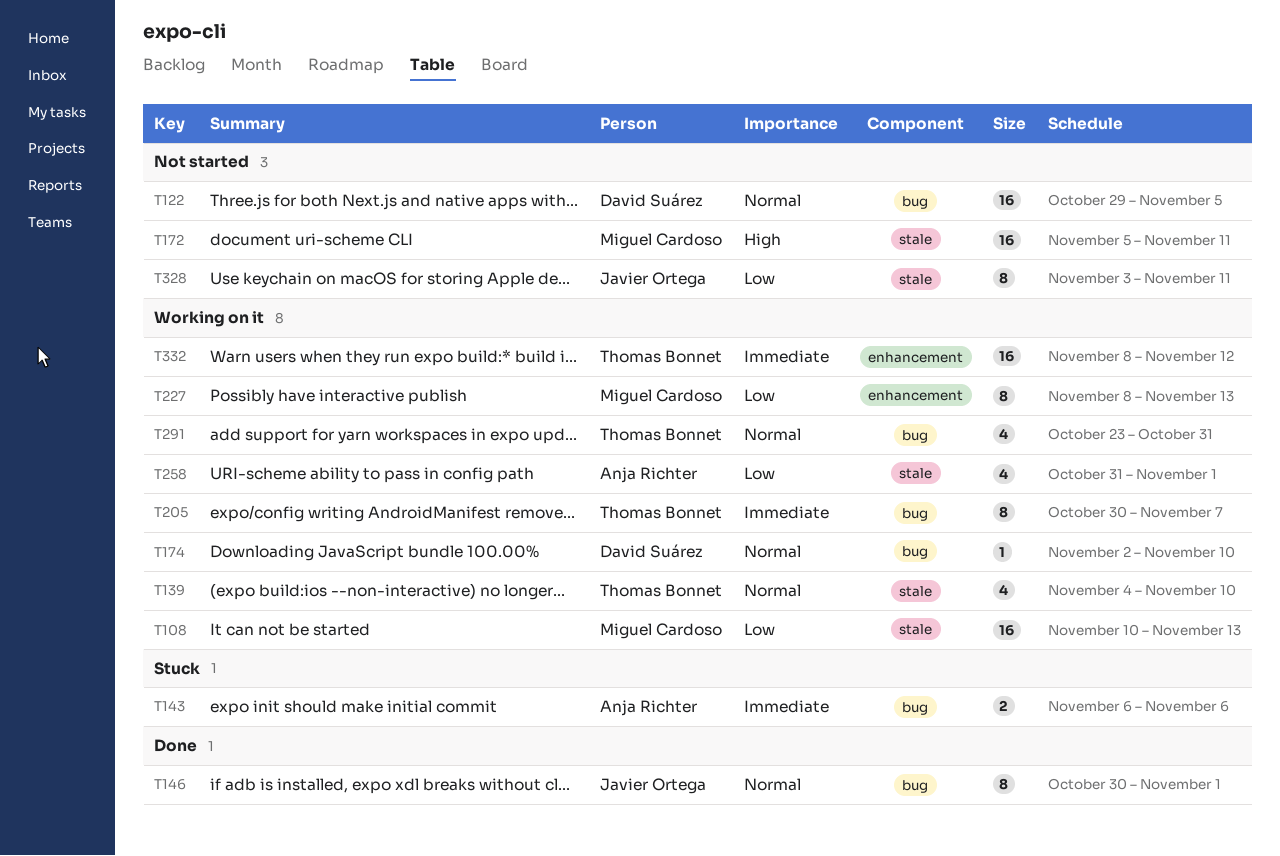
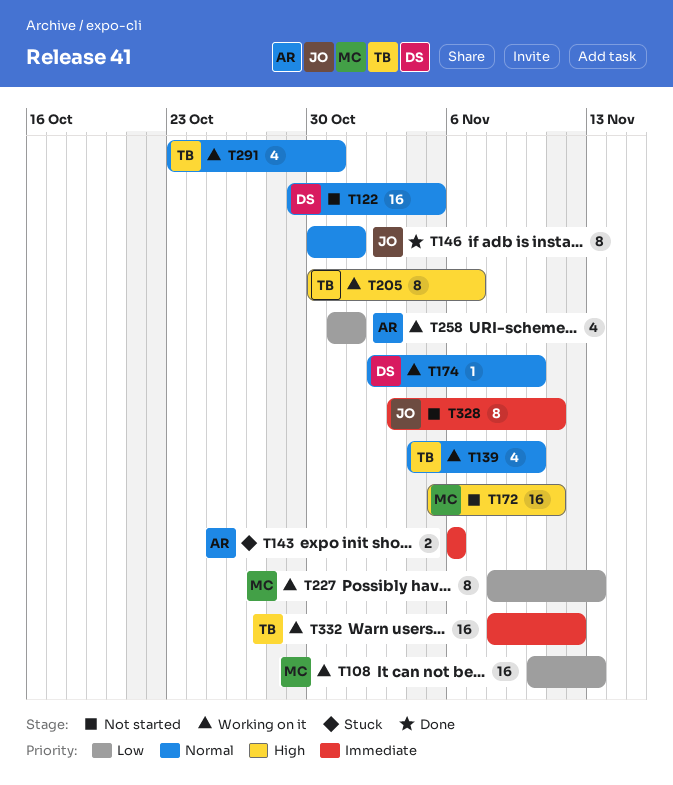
T205, priority: Immediate -> High
T328, priority: Low -> Immediate

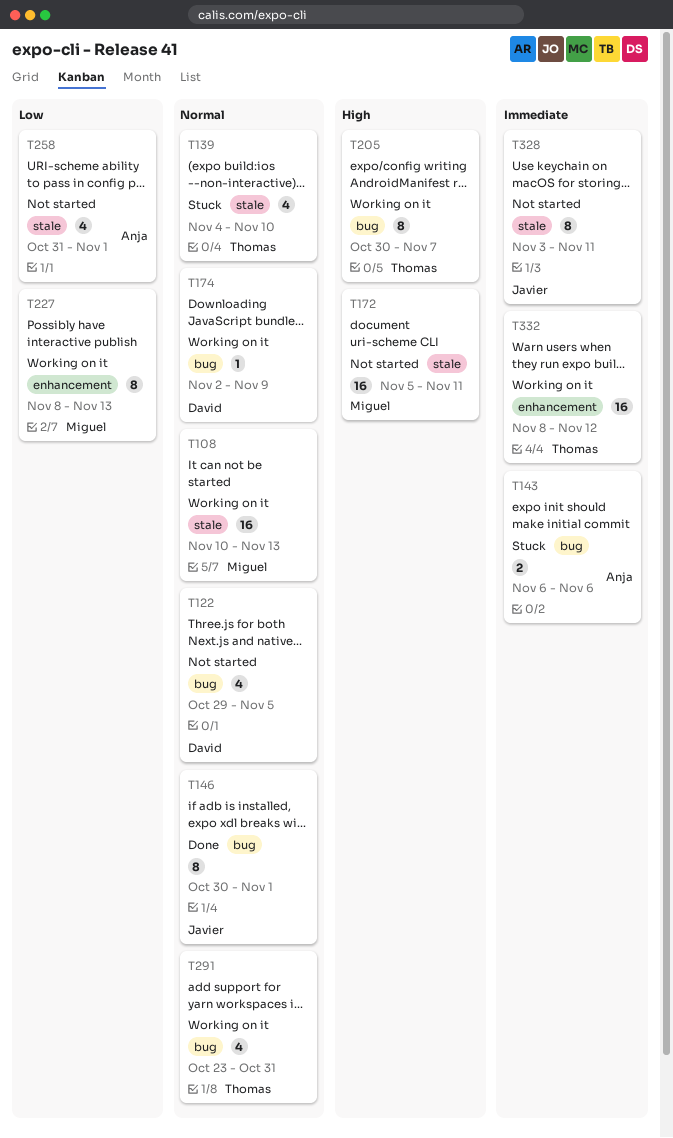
T108, priority: Low -> Normal
T122, estimate: 16 -> 4
T139, status: Working on it -> Stuck
T174, due: Nov 10 -> Nov 9
T258, status: Working on it -> Not started

